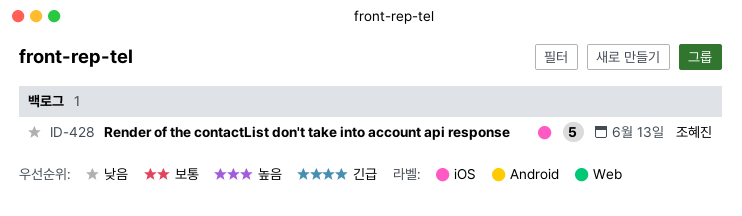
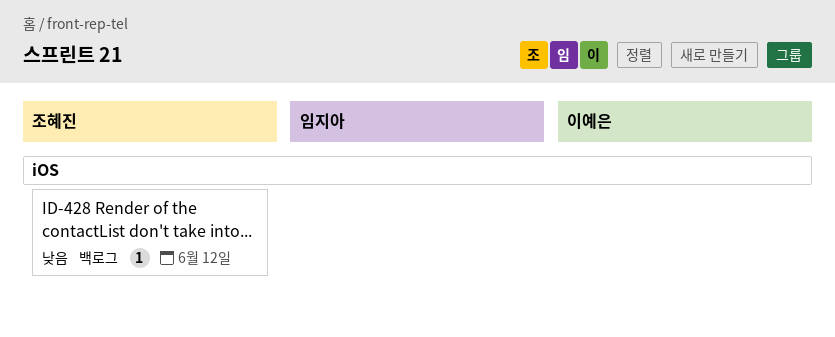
ID-428, estimate: 5 -> 1
ID-428, due: Jun 13 -> Jun 12

